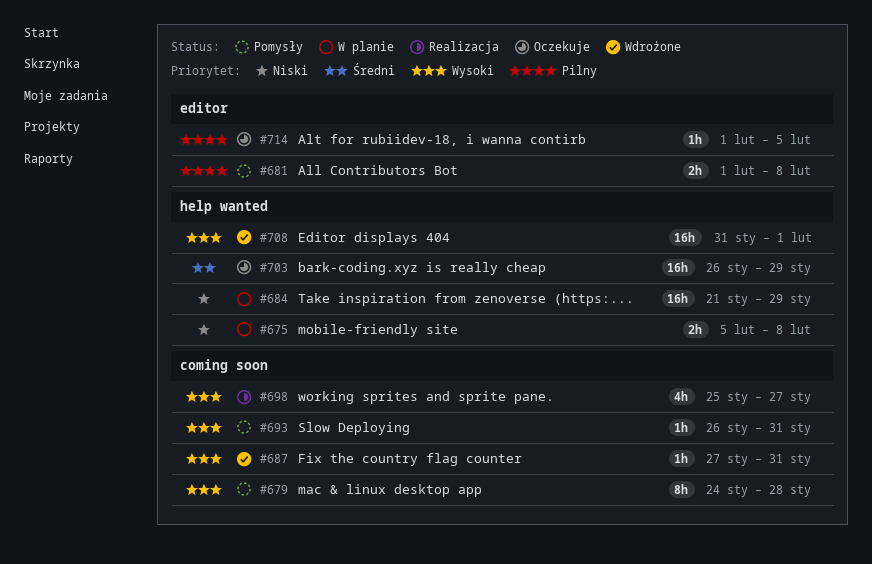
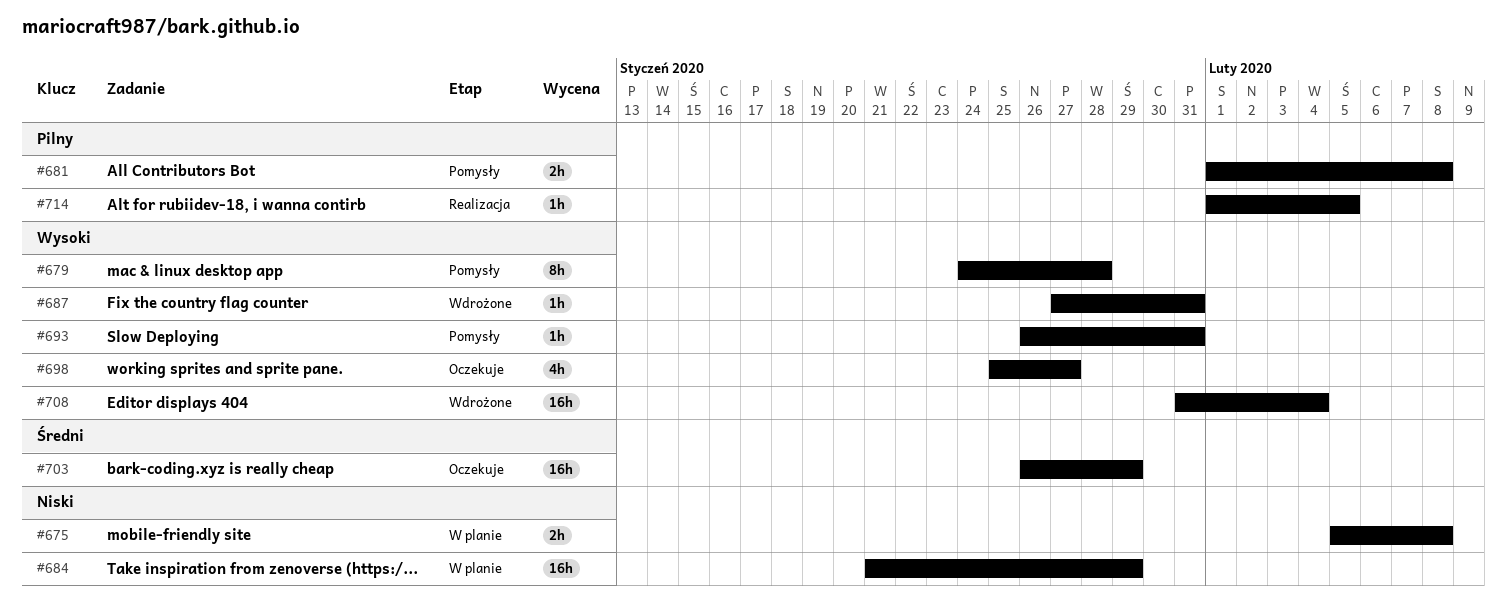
#698, status: Realizacja -> Oczekuje
#708, due: Feb 1 -> Feb 4
#714, status: Oczekuje -> Realizacja

